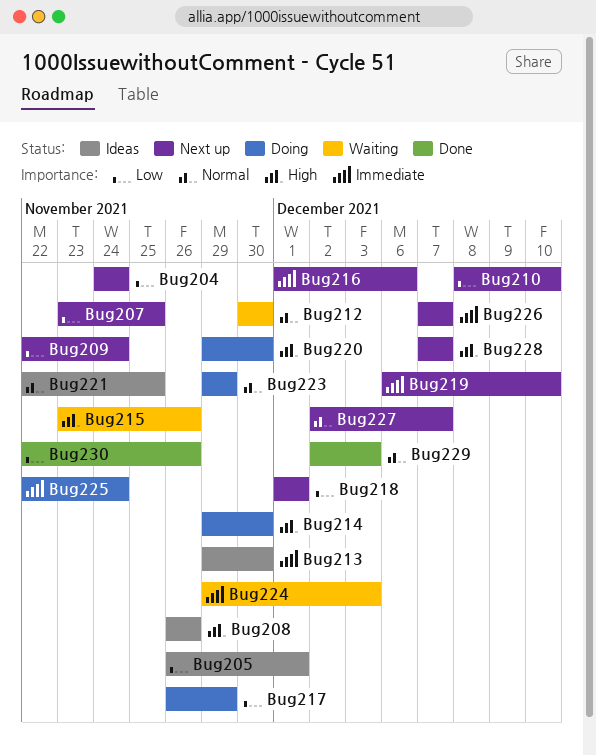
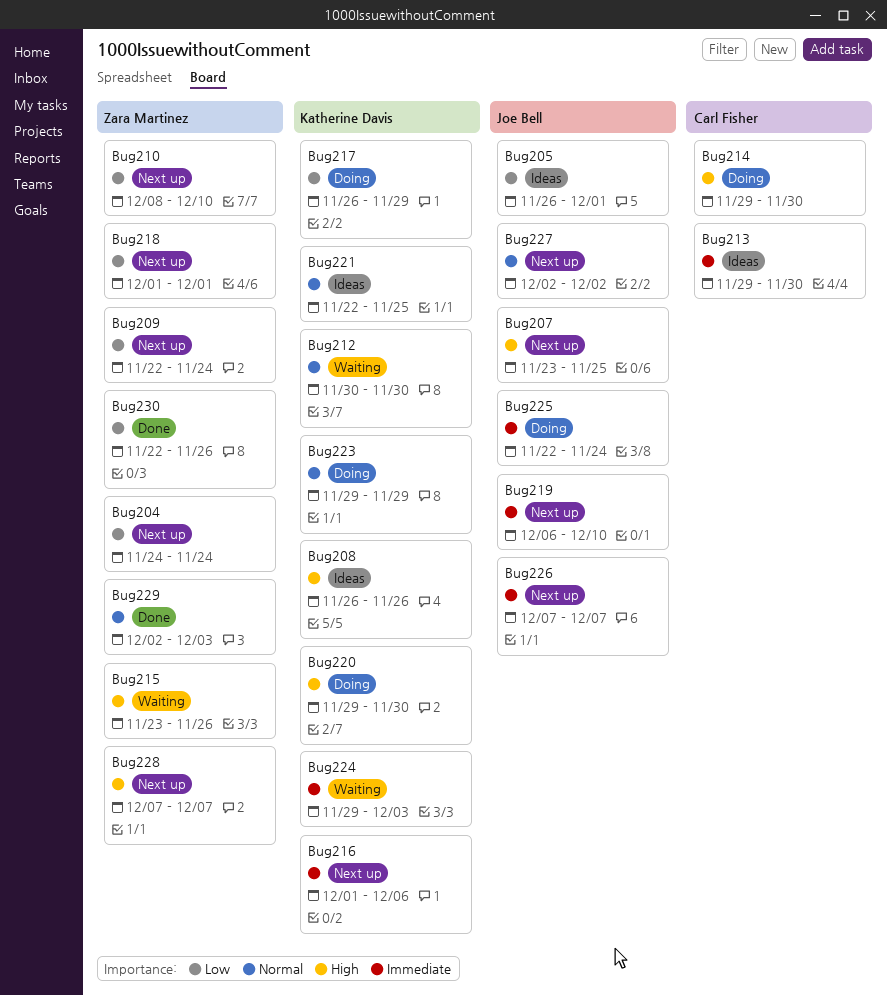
Bug207, priority: Low -> High
Bug227, due: Dec 7 -> Dec 2

